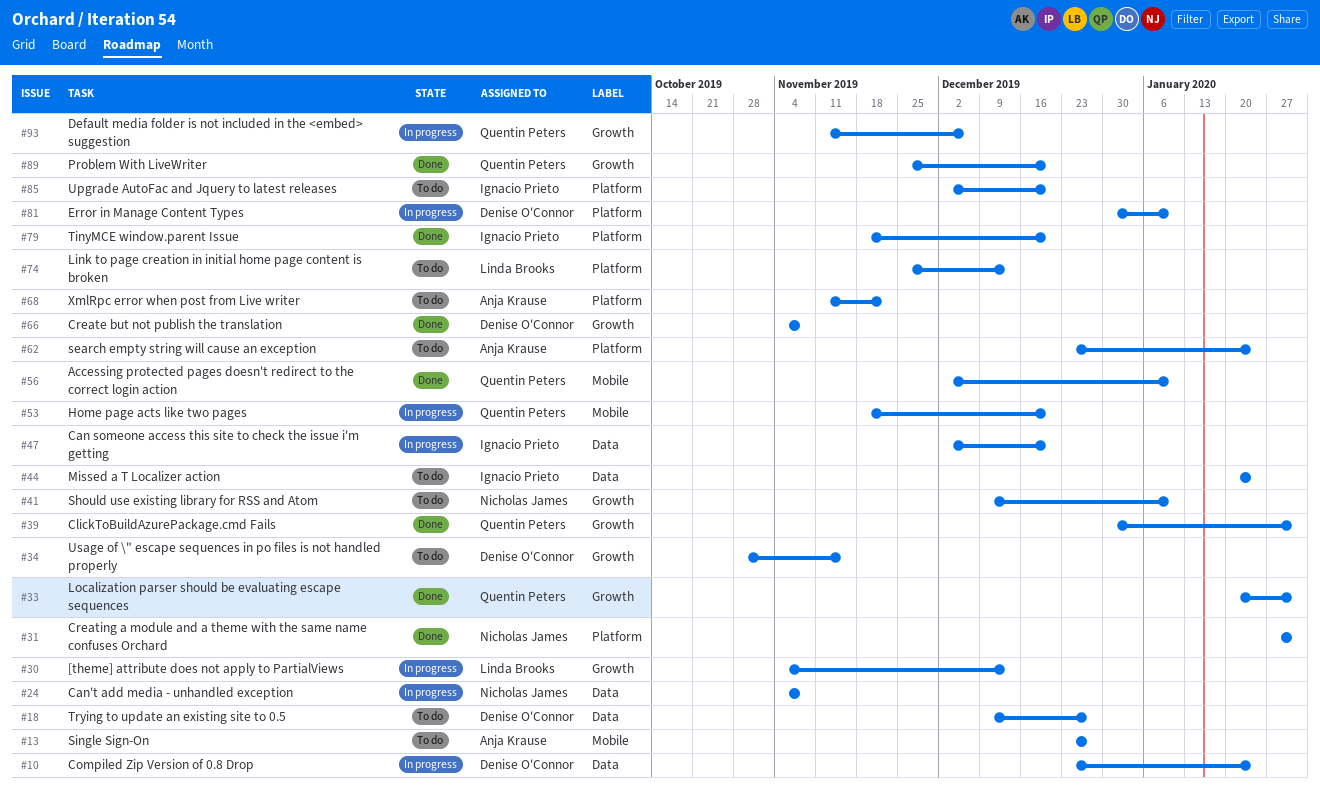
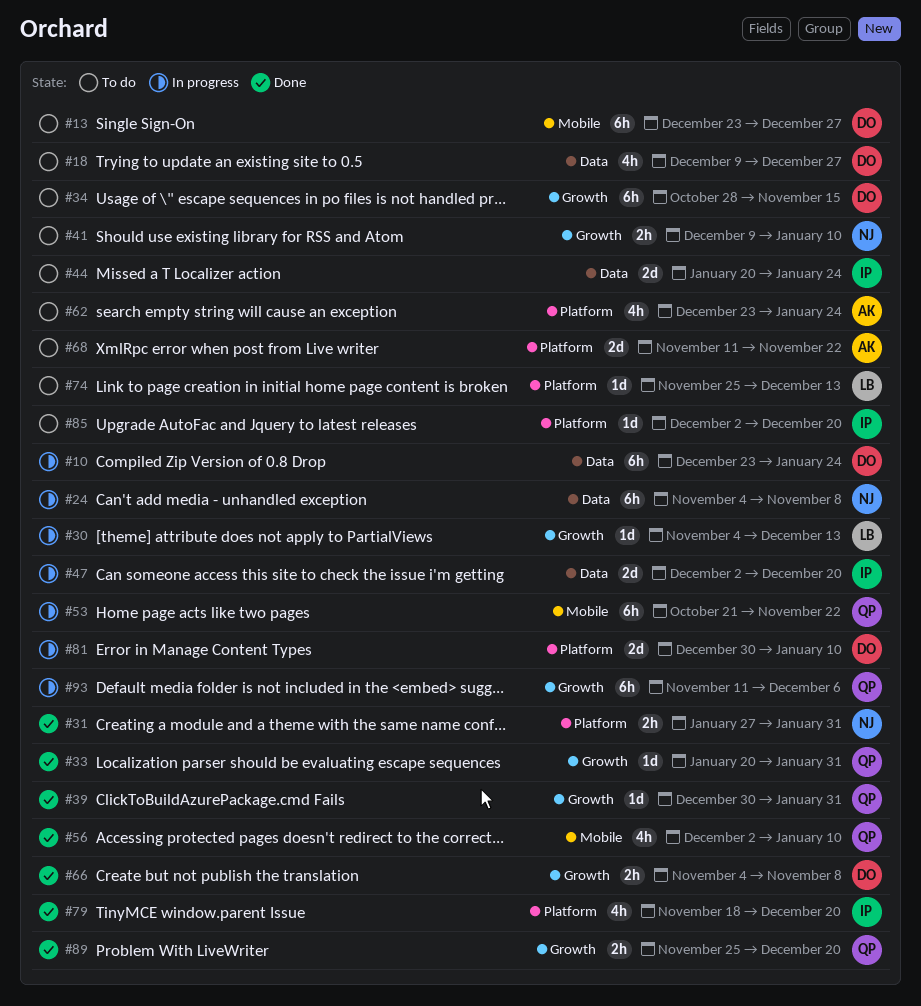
#13, owner: Anja Krause -> Denise O'Connor
#53, start: Nov 18 -> Oct 21
#53, due: Dec 20 -> Nov 22

